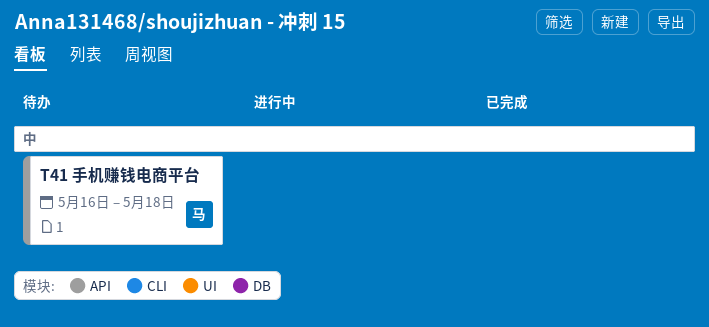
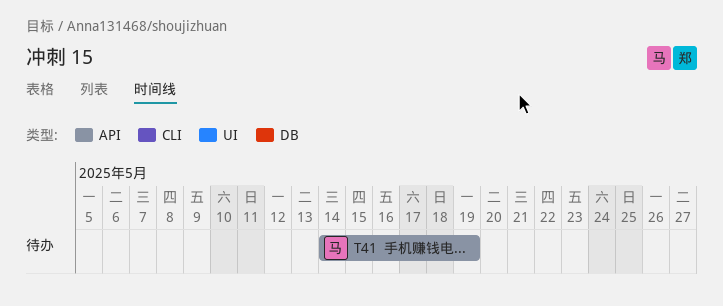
T41, start: May 16 -> May 14
T41, due: May 18 -> May 19

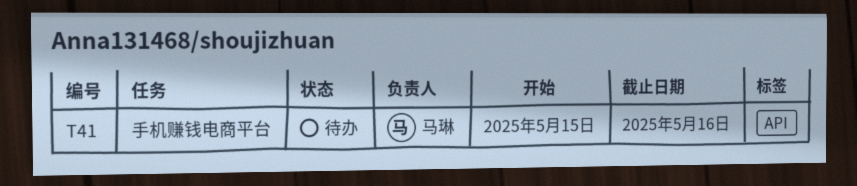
T41, start: May 14 -> May 15
T41, due: May 19 -> May 16

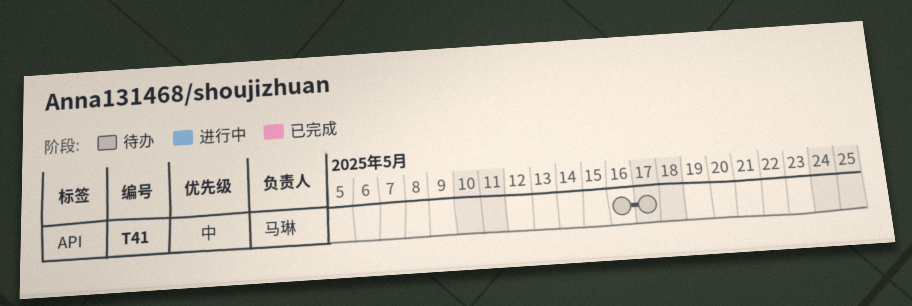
T41, start: May 15 -> May 16
T41, due: May 16 -> May 17

